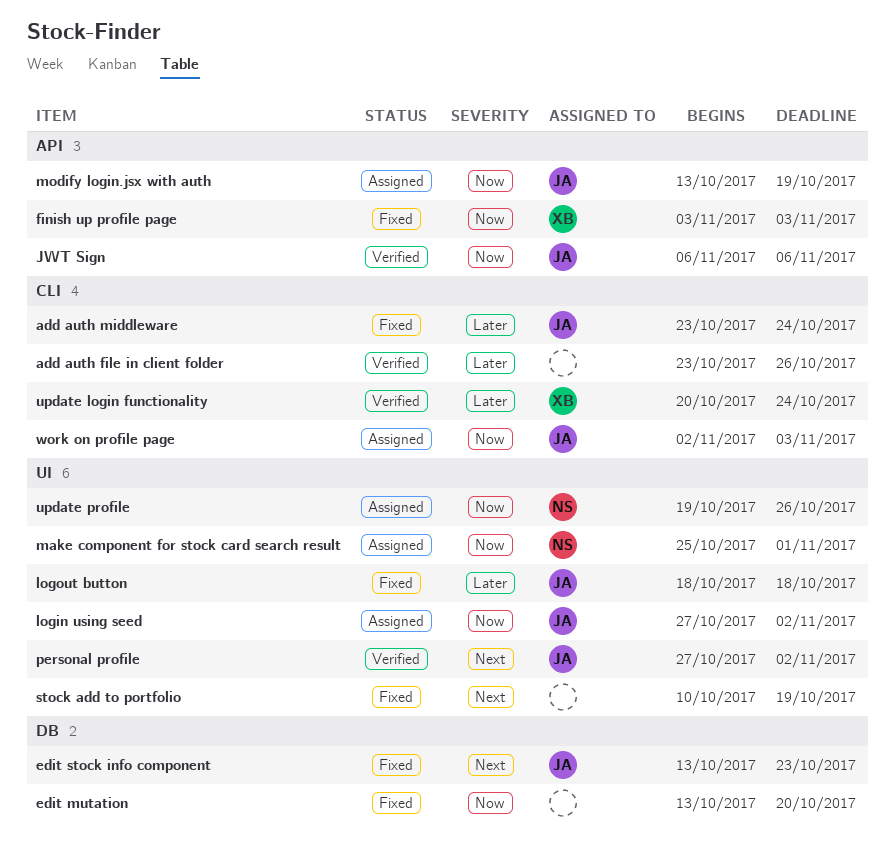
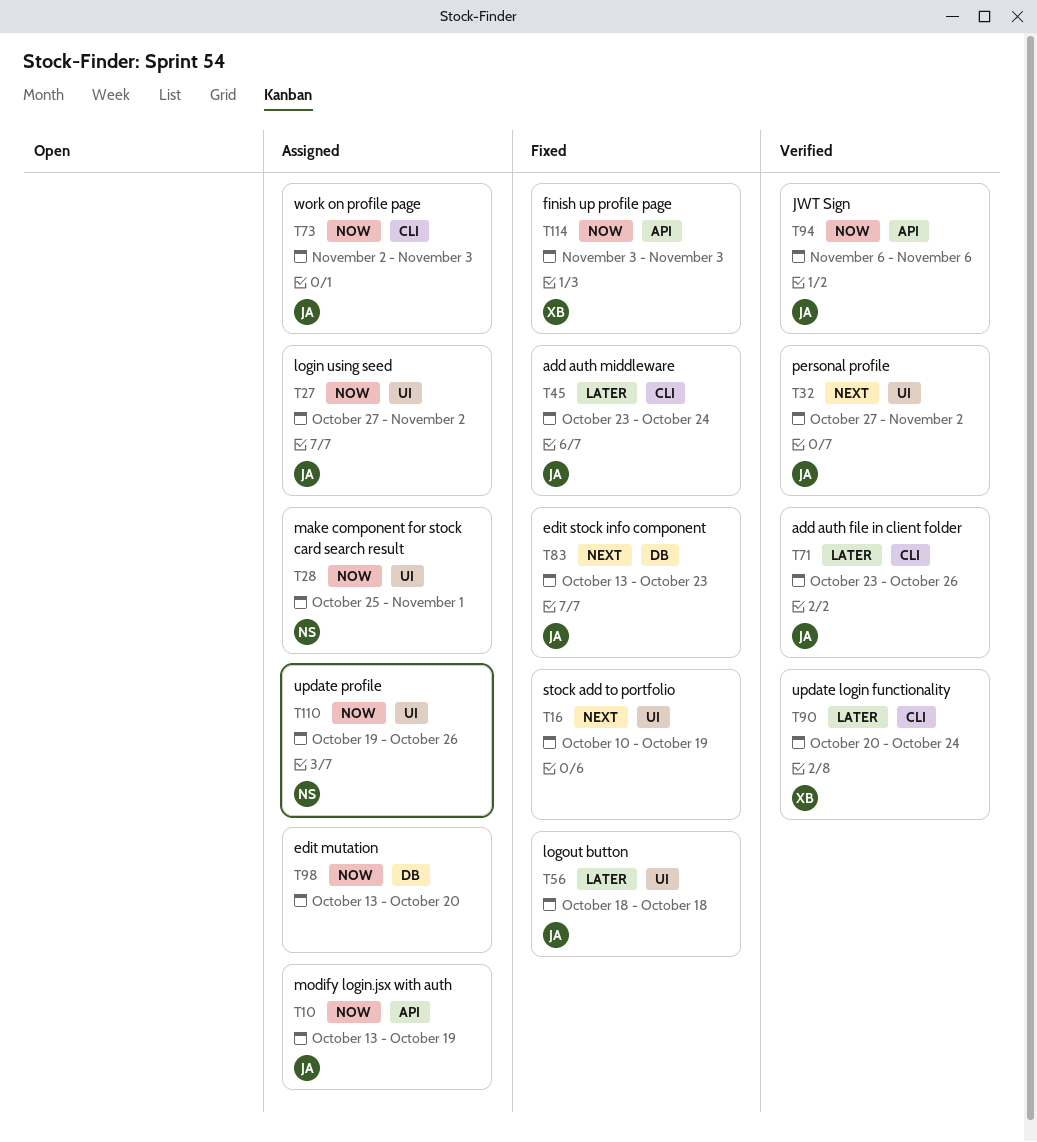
add auth file in client folder, owner: none -> JA
edit mutation, status: Fixed -> Assigned

